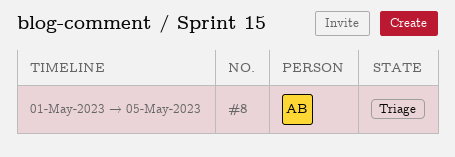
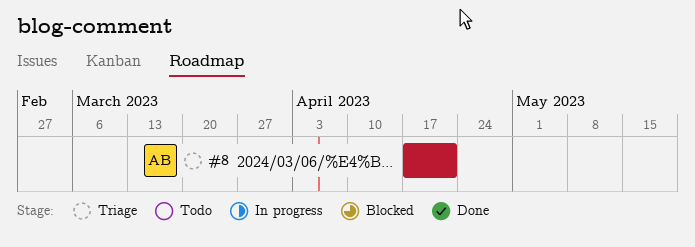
#8, start: May 1 -> Apr 17
#8, due: May 5 -> Apr 21

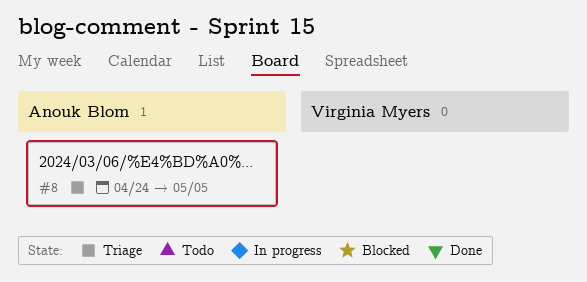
#8, start: Apr 17 -> Apr 24
#8, due: Apr 21 -> May 5

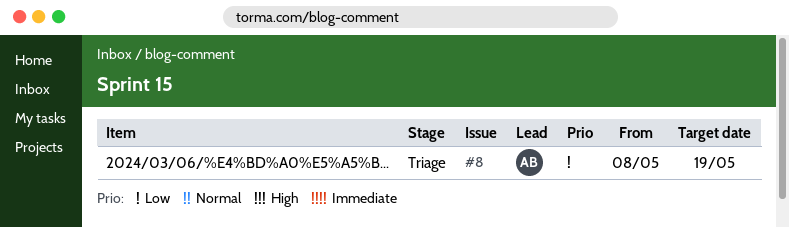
#8, start: Apr 24 -> May 8
#8, due: May 5 -> May 19

